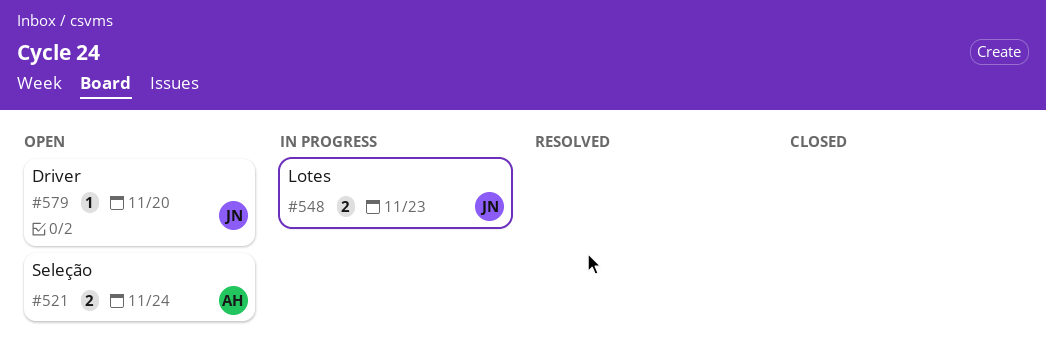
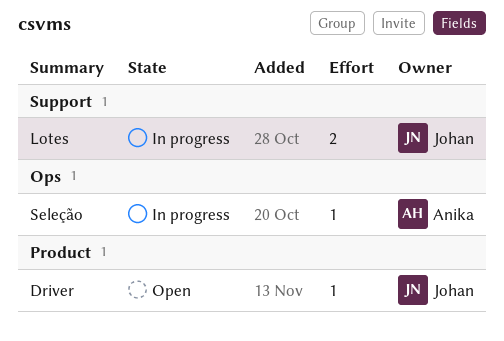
Seleção, status: Open -> In progress
Seleção, estimate: 2 -> 1

